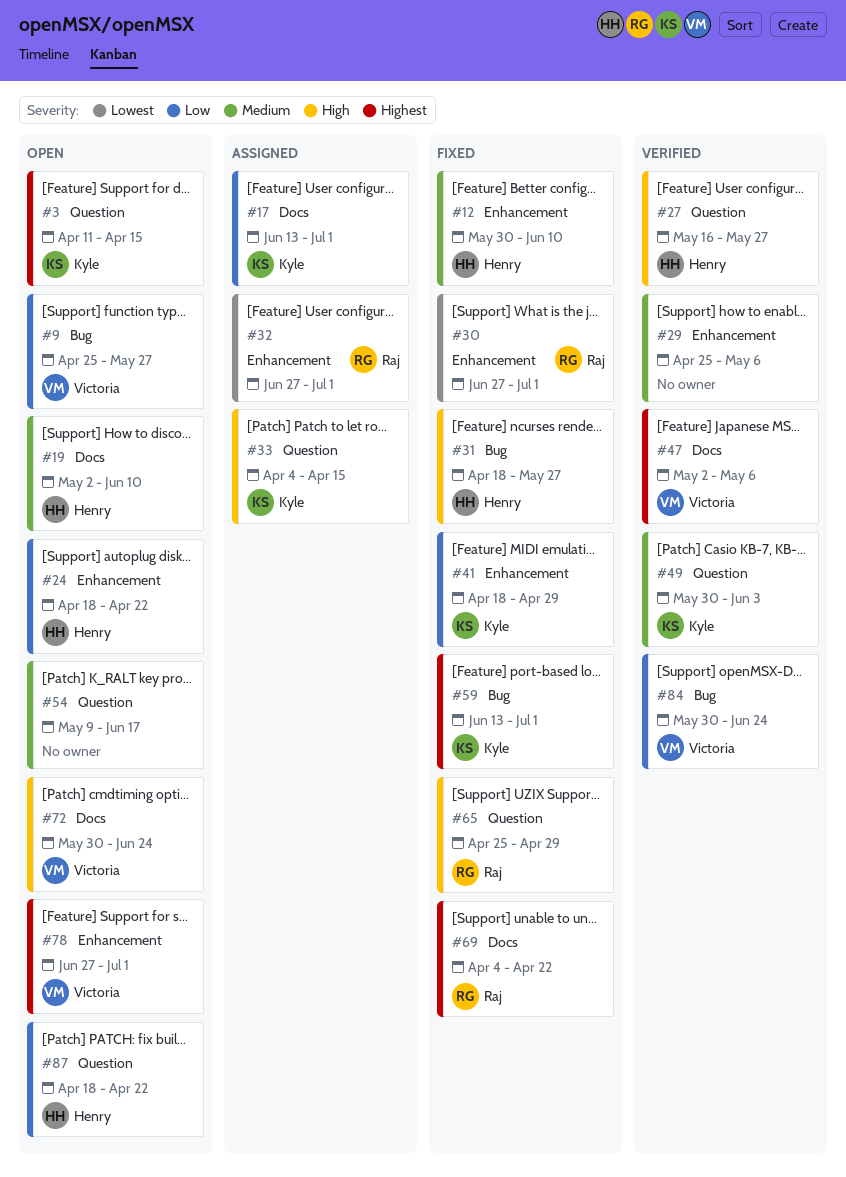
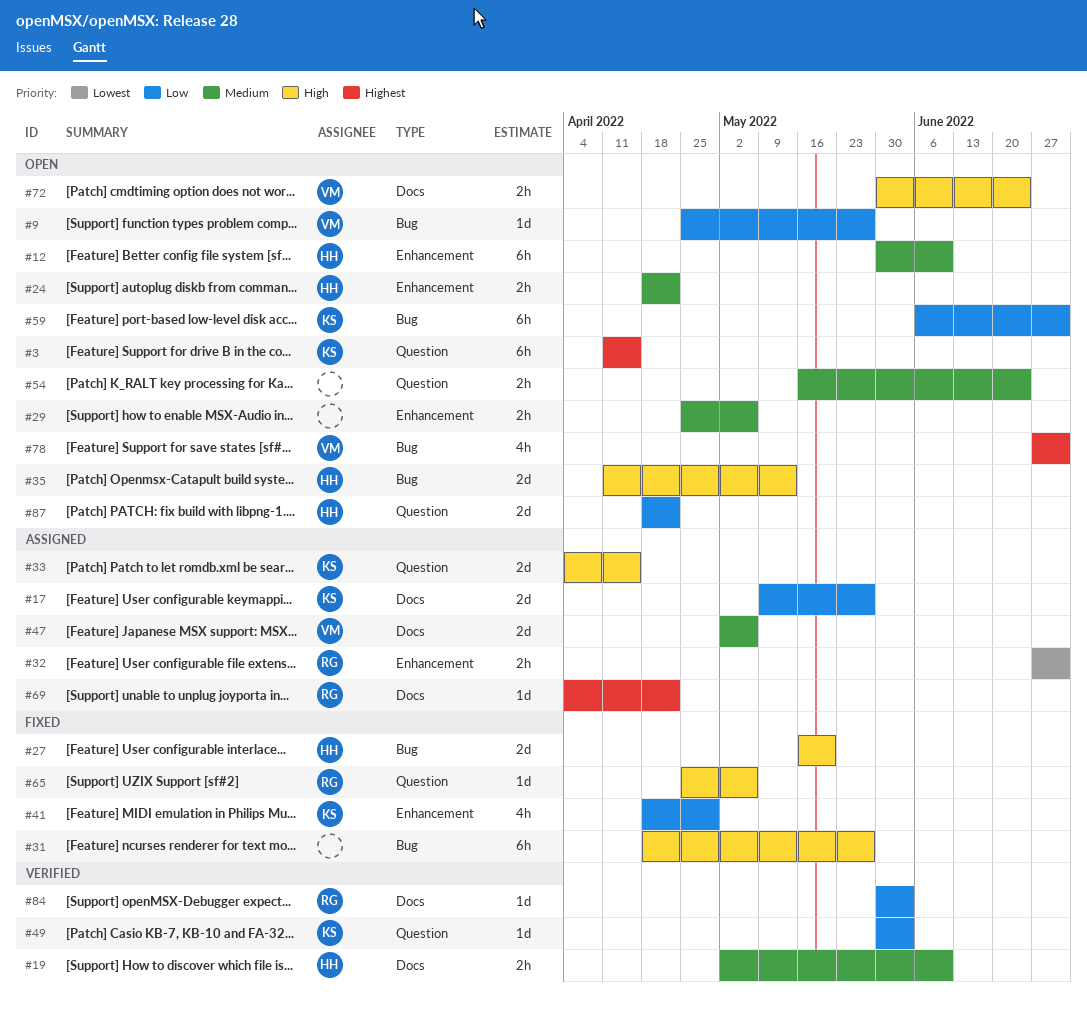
#12, status: Fixed -> Open
#17, start: Jun 13 -> May 9
#17, due: Jul 1 -> May 27
#19, status: Open -> Verified
#24, priority: Low -> Medium
#27, status: Verified -> Fixed
#27, label: Question -> Bug
#27, due: May 27 -> May 20
#29, status: Verified -> Open
#30: present -> none
#31, owner: Henry -> none
#35: none -> present
#47, status: Verified -> Assigned
#47, priority: Highest -> Medium
#49, priority: Medium -> Low
#54, start: May 9 -> May 16
#54, due: Jun 17 -> Jun 24
#59, status: Fixed -> Open
#59, priority: Highest -> Low
#59, start: Jun 13 -> Jun 6
#65, due: Apr 29 -> May 6
#69, status: Fixed -> Assigned
#78, label: Enhancement -> Bug
#84, owner: Victoria -> Raj
#84, label: Bug -> Docs
#84, due: Jun 24 -> Jun 3

